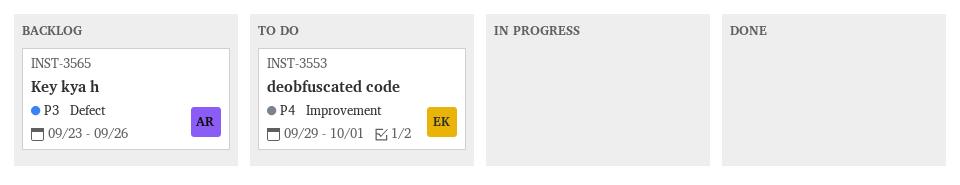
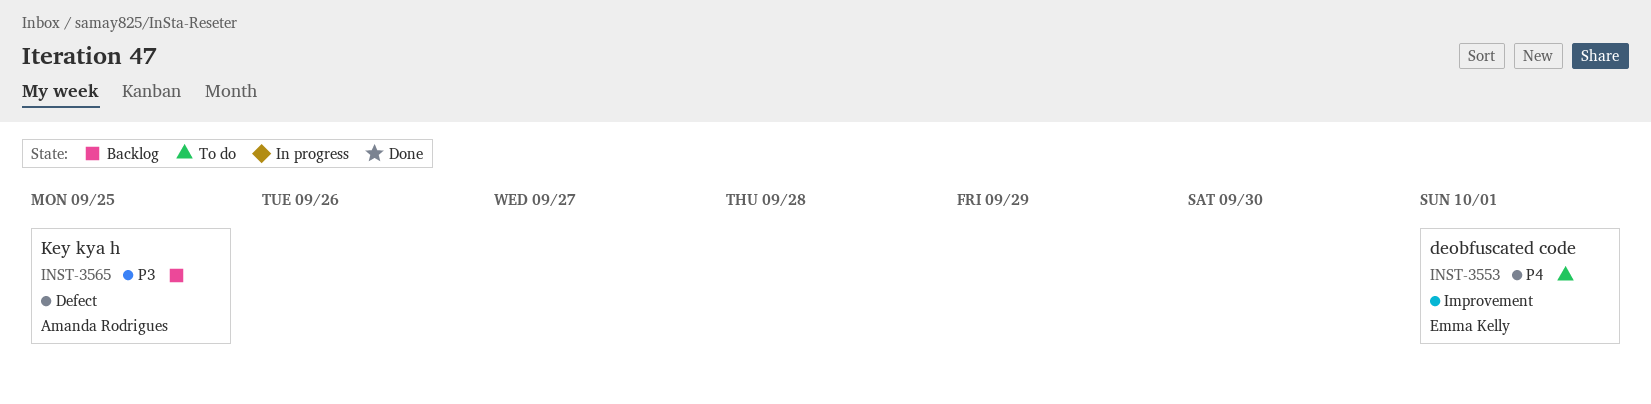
INST-3565, due: Sep 26 -> Sep 25

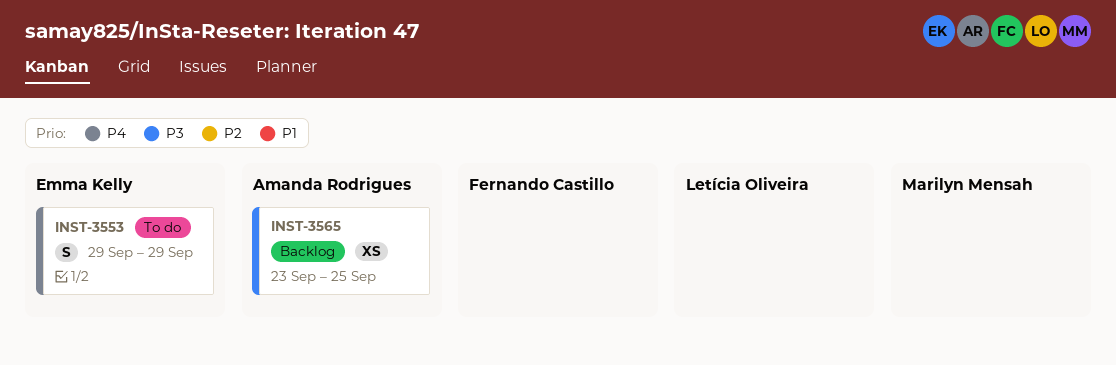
INST-3553, due: Oct 1 -> Sep 29

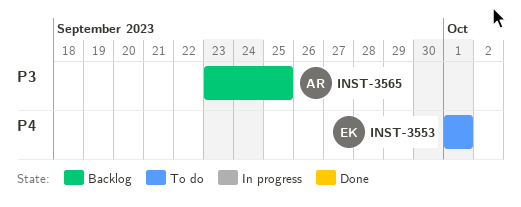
INST-3553, start: Sep 29 -> Oct 1
INST-3553, due: Sep 29 -> Oct 1

